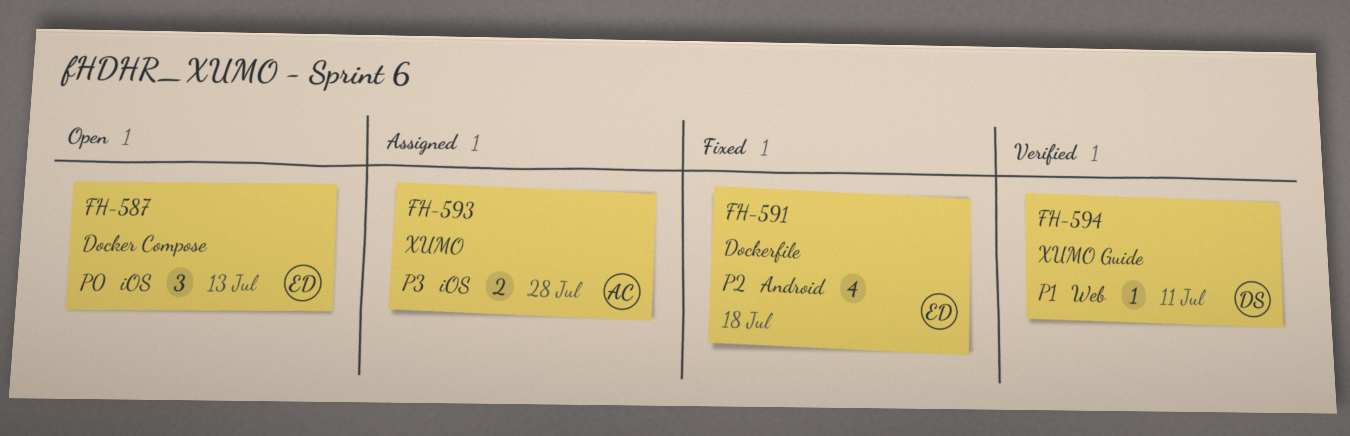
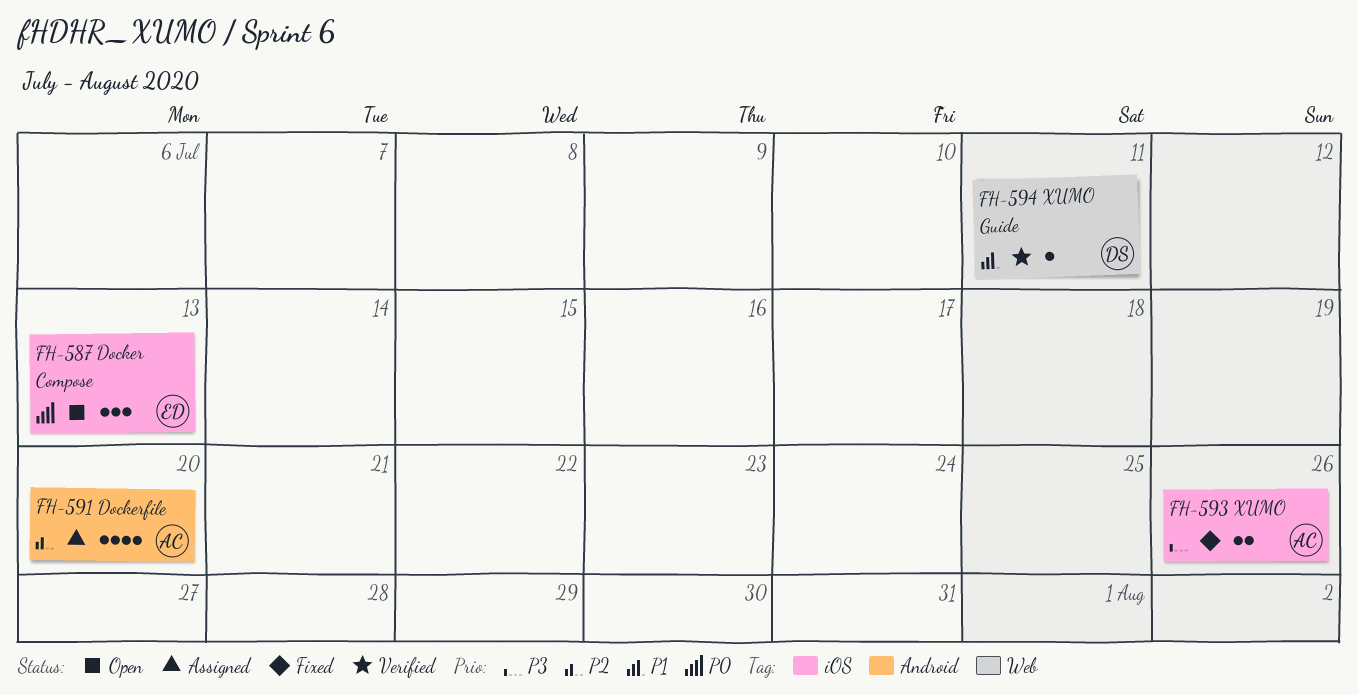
FH-591, status: Fixed -> Assigned
FH-591, owner: ED -> AC
FH-591, due: Jul 18 -> Jul 20
FH-593, status: Assigned -> Fixed
FH-593, due: Jul 28 -> Jul 26

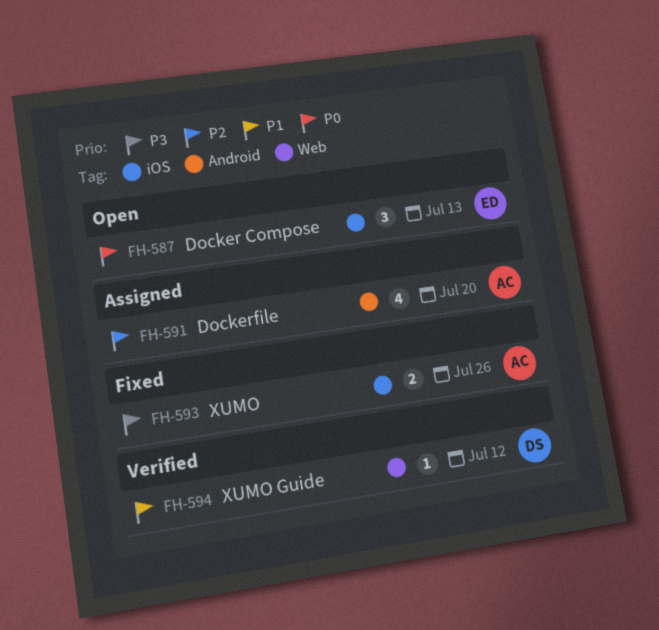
FH-594, due: Jul 11 -> Jul 12

